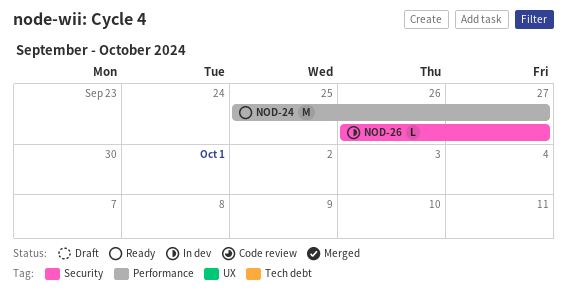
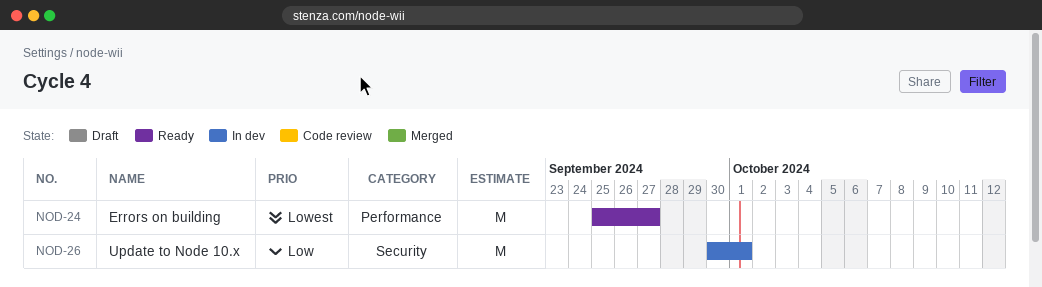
NOD-26, estimate: L -> M
NOD-26, start: Sep 26 -> Sep 30
NOD-26, due: Sep 27 -> Oct 1

